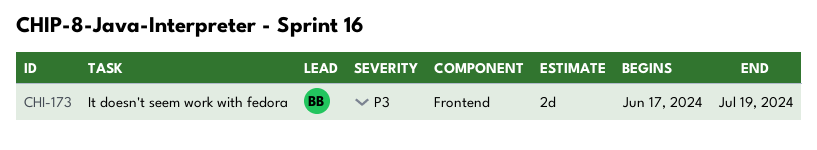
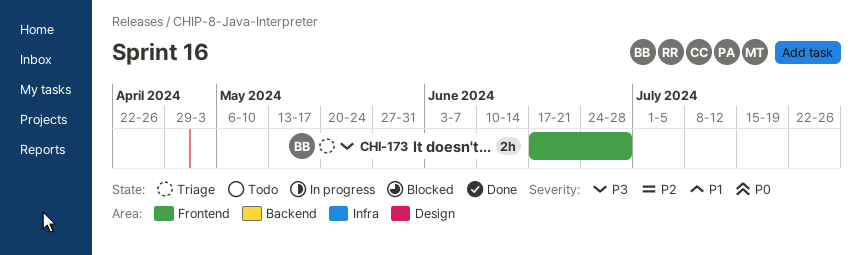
CHI-173, estimate: 2d -> 2h
CHI-173, due: Jul 19 -> Jun 28

